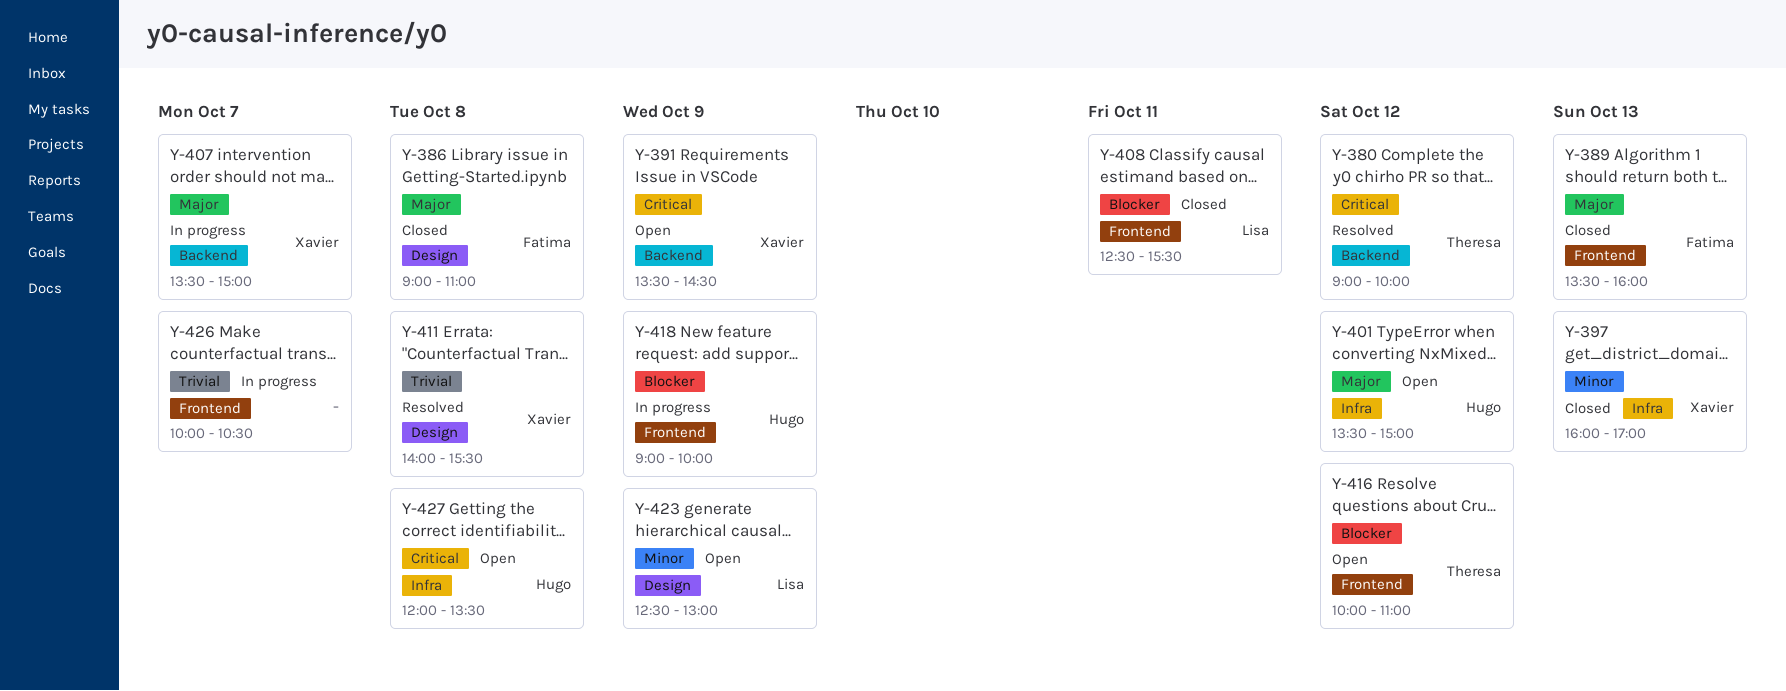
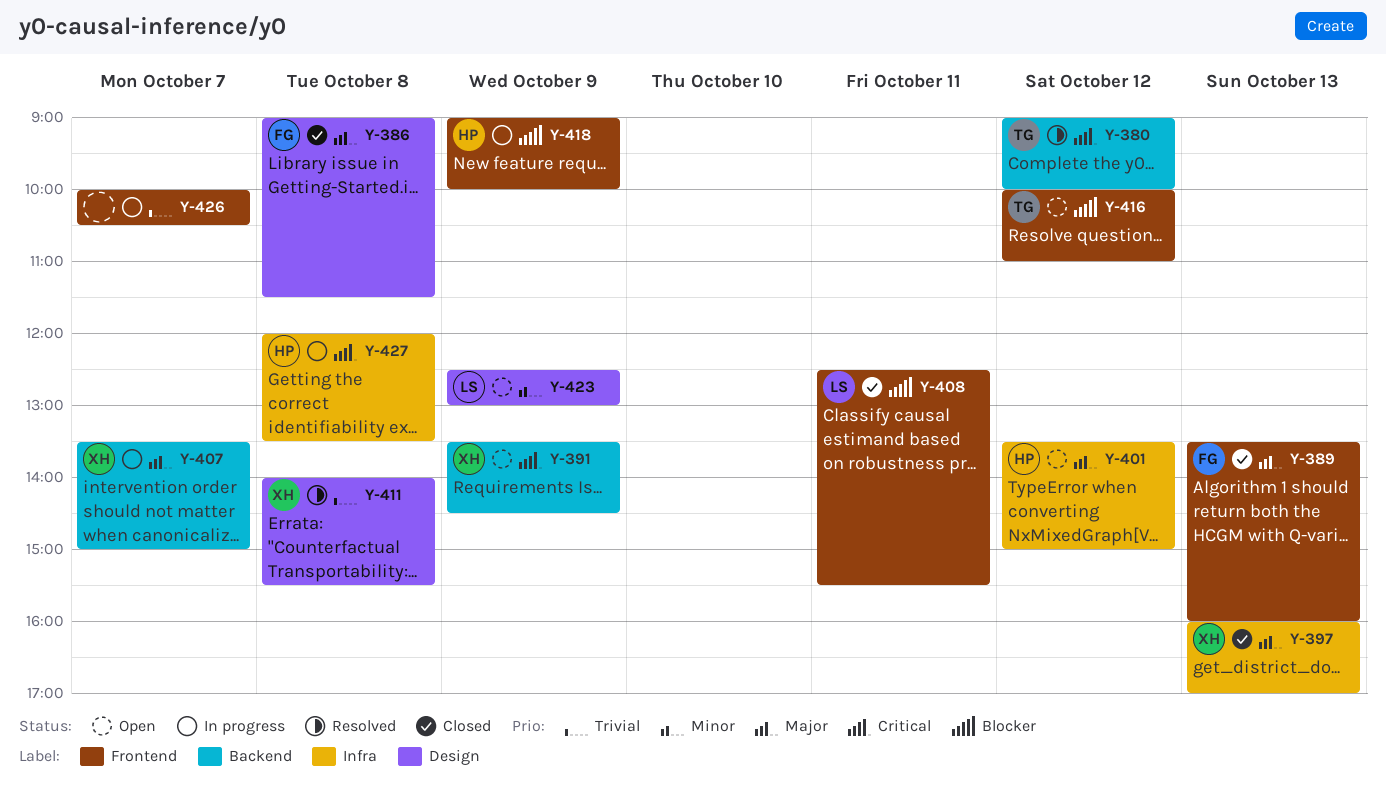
Y-386, ends: 11:00 -> 11:30
Y-397, priority: Minor -> Major
Y-427, status: Open -> In progress

